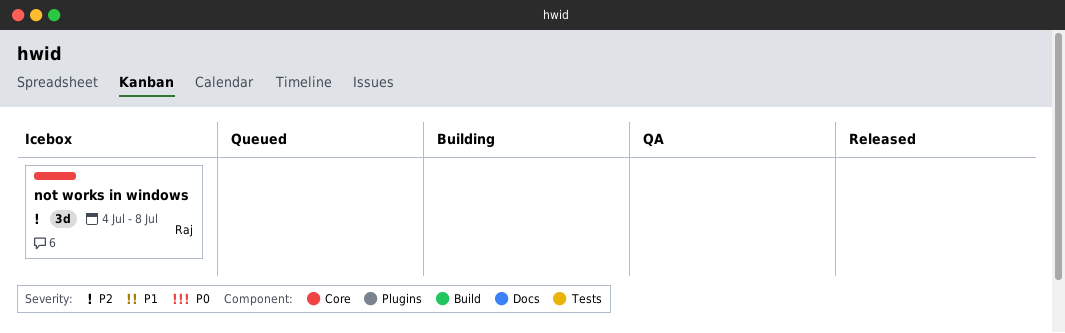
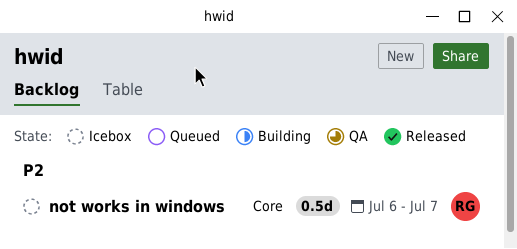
not works in windows, estimate: 3d -> 0.5d
not works in windows, start: Jul 4 -> Jul 6
not works in windows, due: Jul 8 -> Jul 7

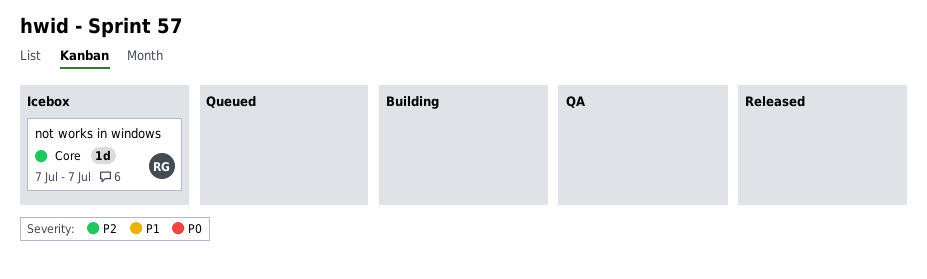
not works in windows, estimate: 0.5d -> 1d
not works in windows, start: Jul 6 -> Jul 7

